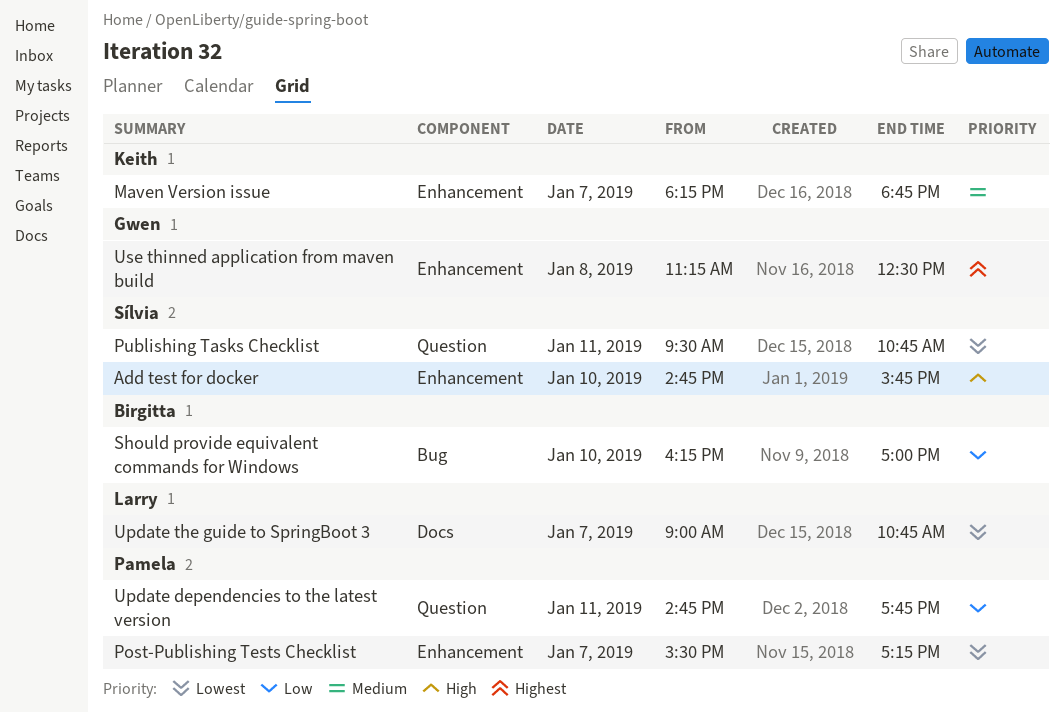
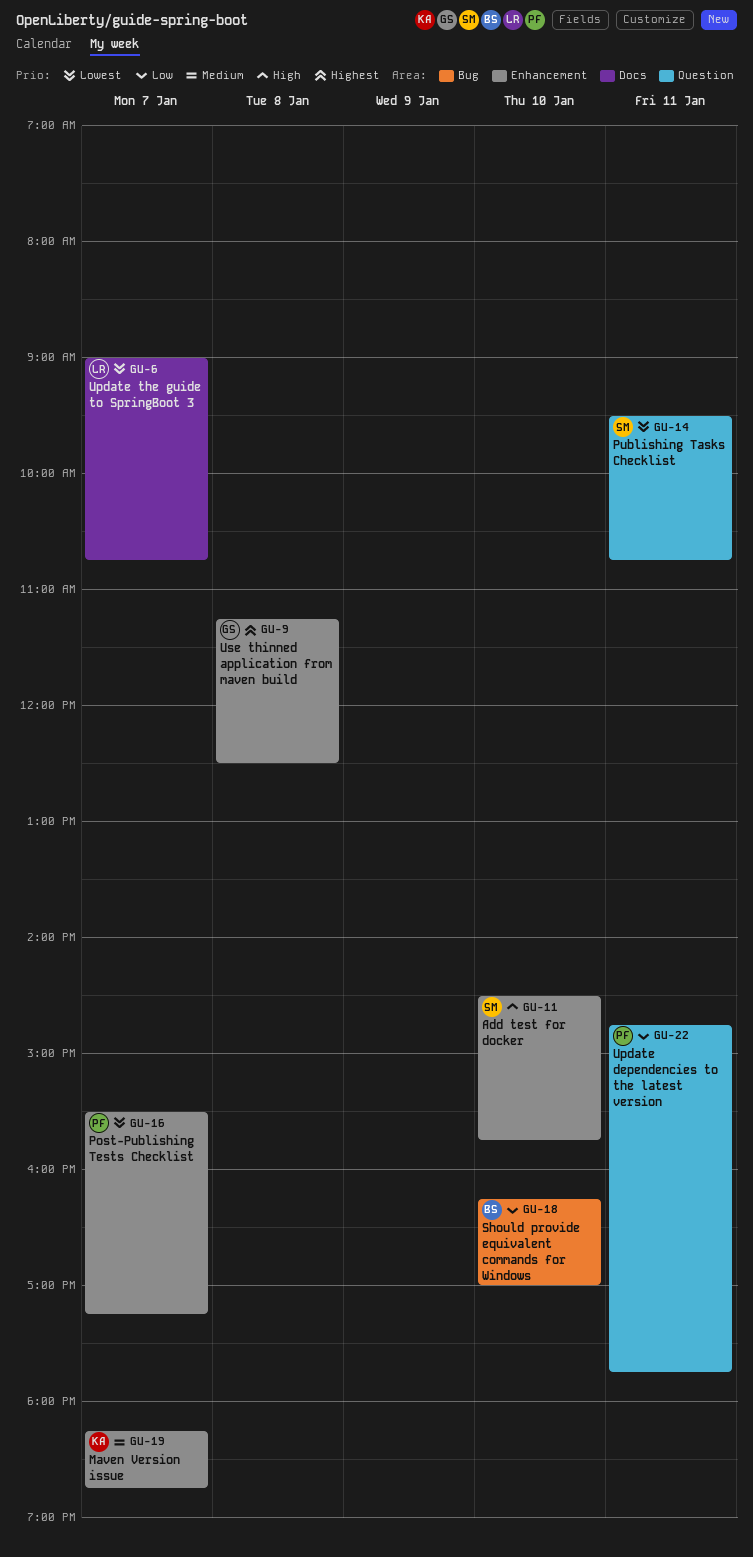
Add test for docker, begins: 14:45 -> 14:30

